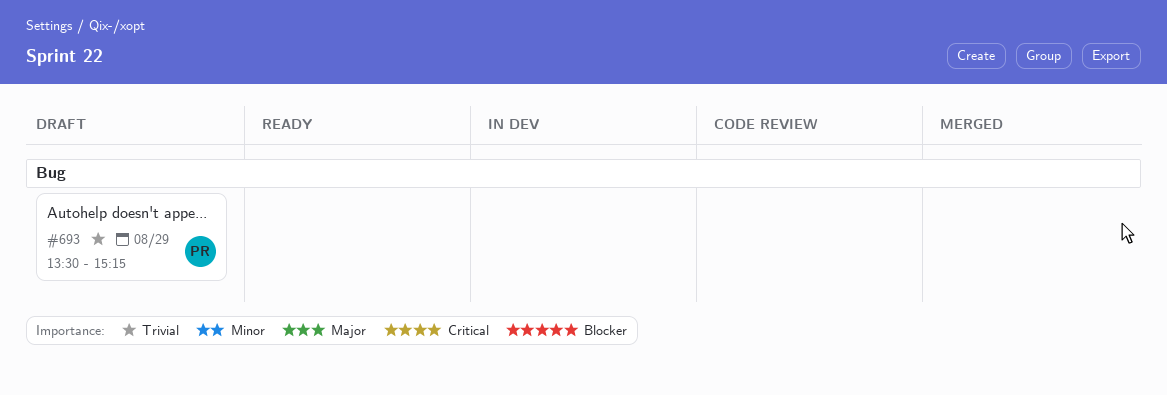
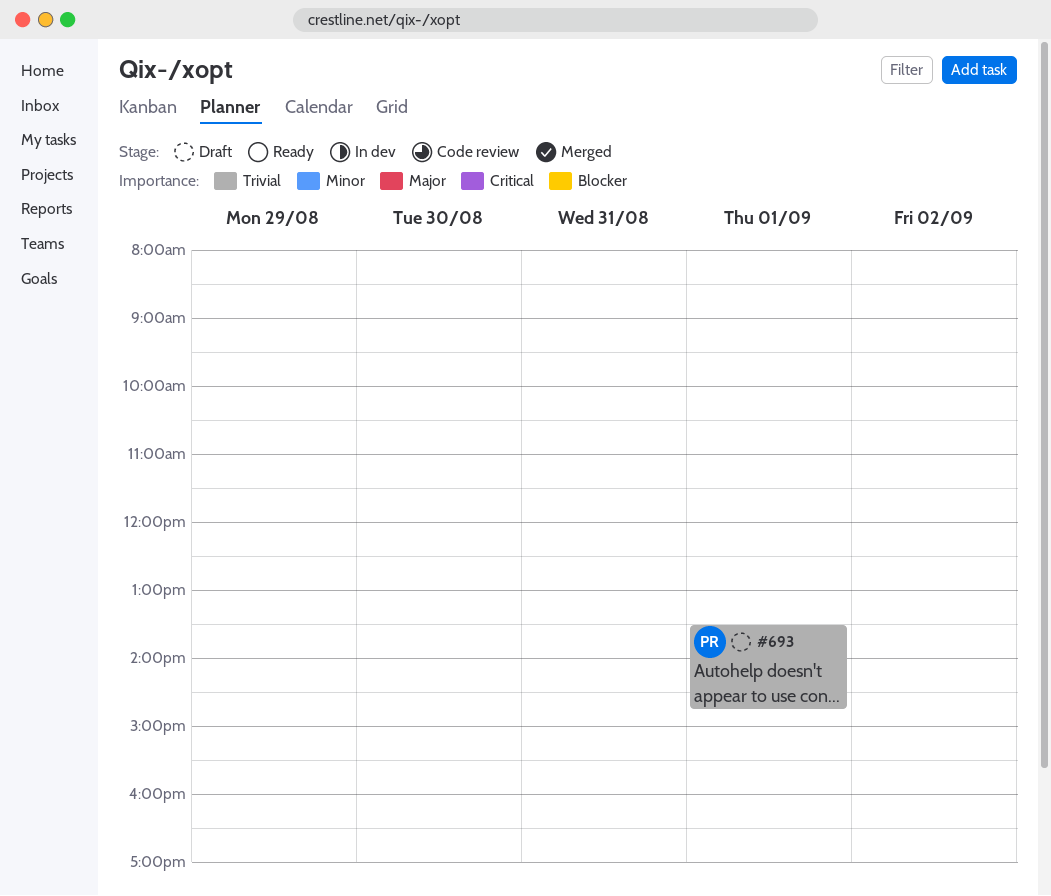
#693, day: Aug 29 -> Sep 1
#693, ends: 15:15 -> 14:45

